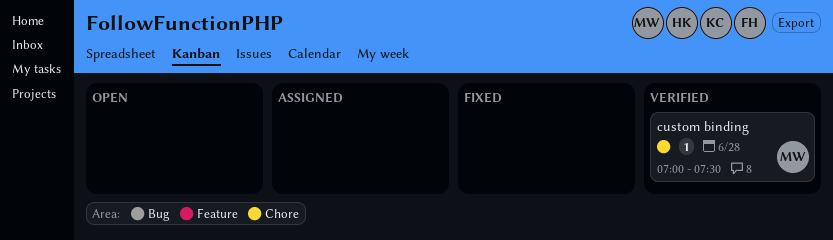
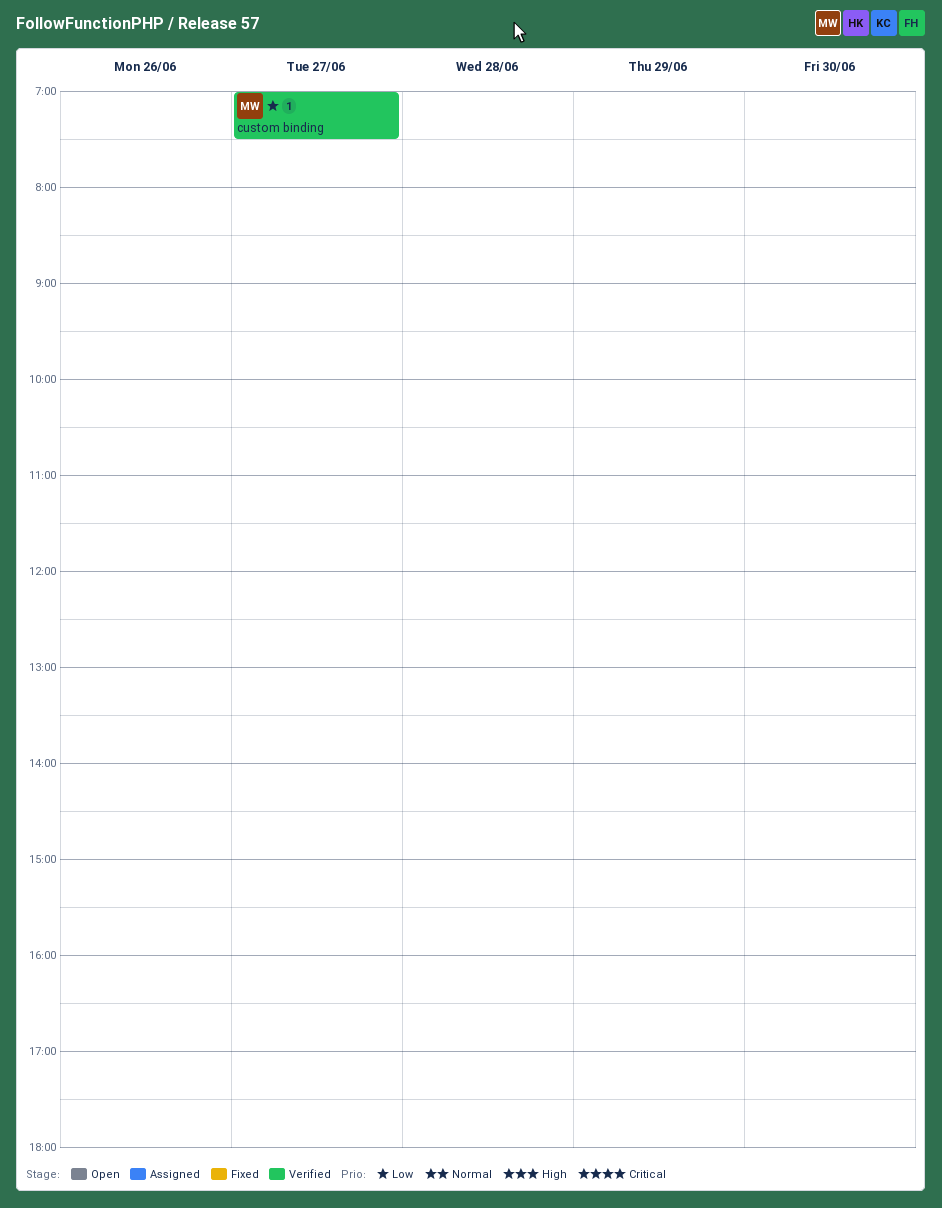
custom binding, day: Jun 28 -> Jun 27

